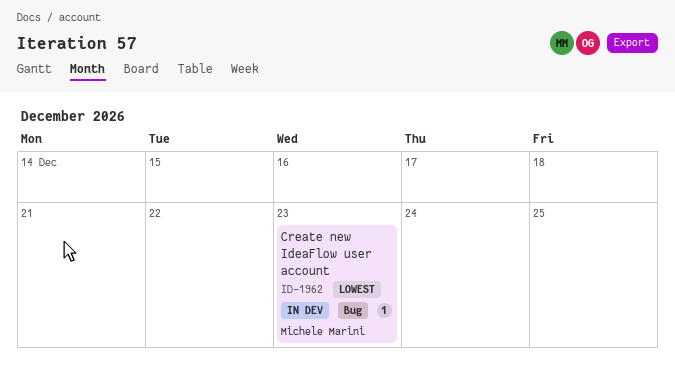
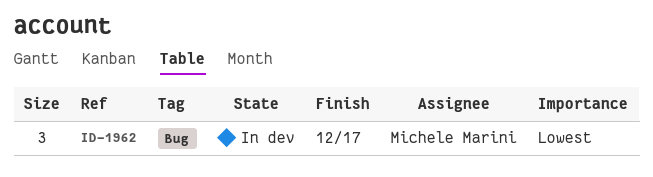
ID-1962, estimate: 1 -> 3
ID-1962, due: Dec 23 -> Dec 17

